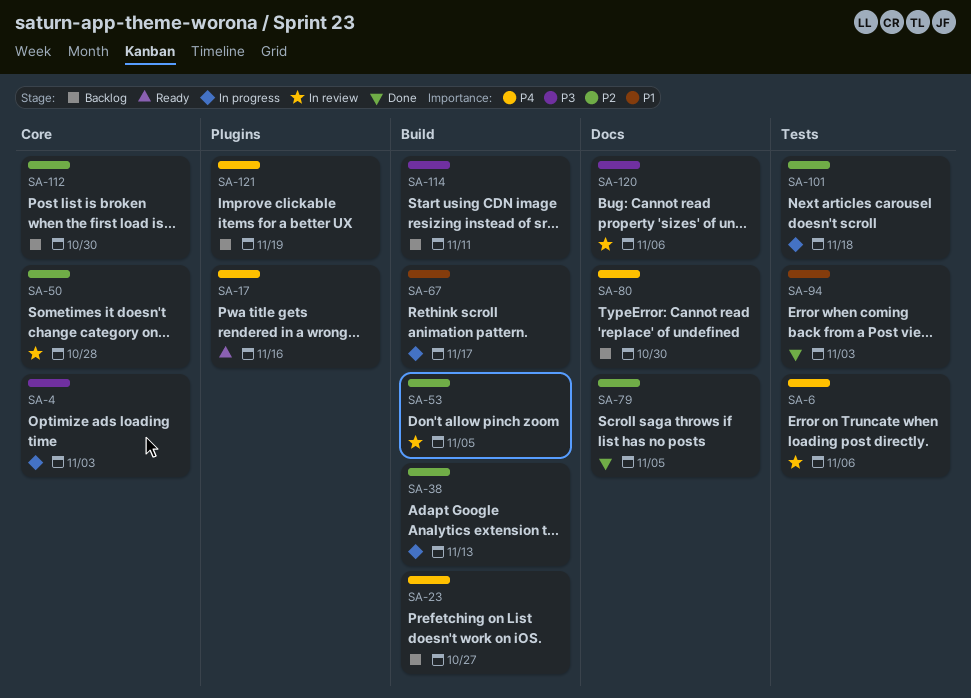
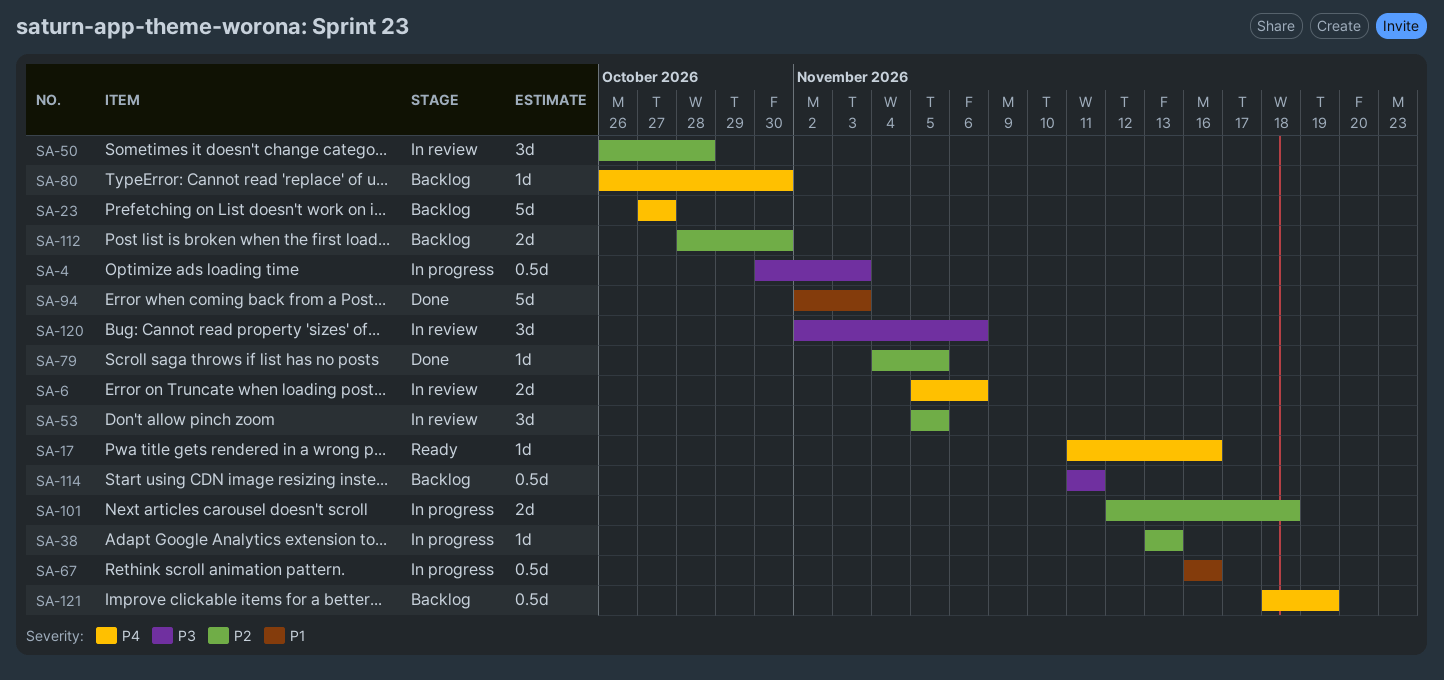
SA-67, due: Nov 17 -> Nov 16

